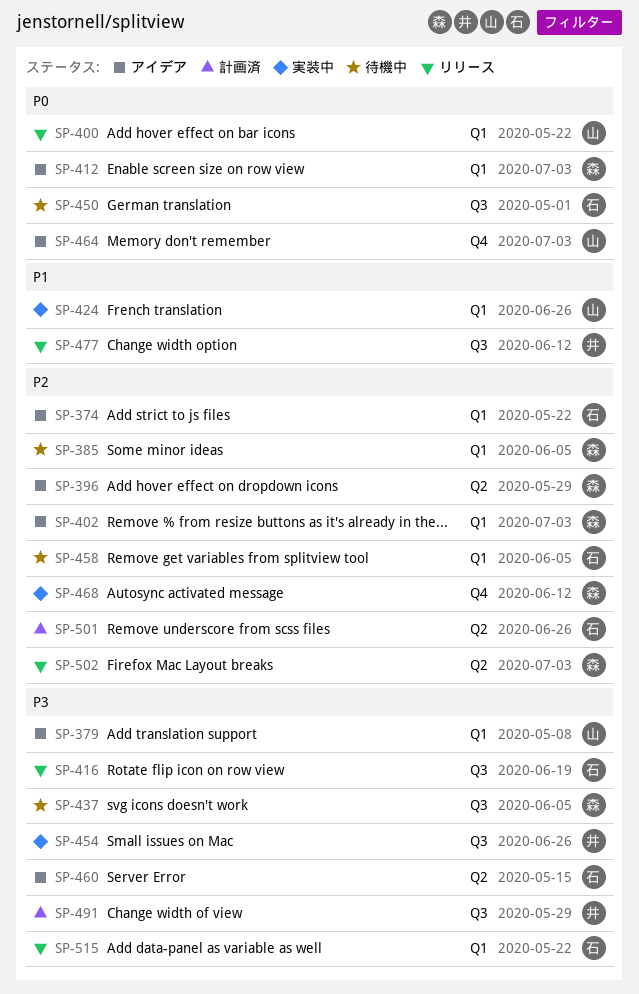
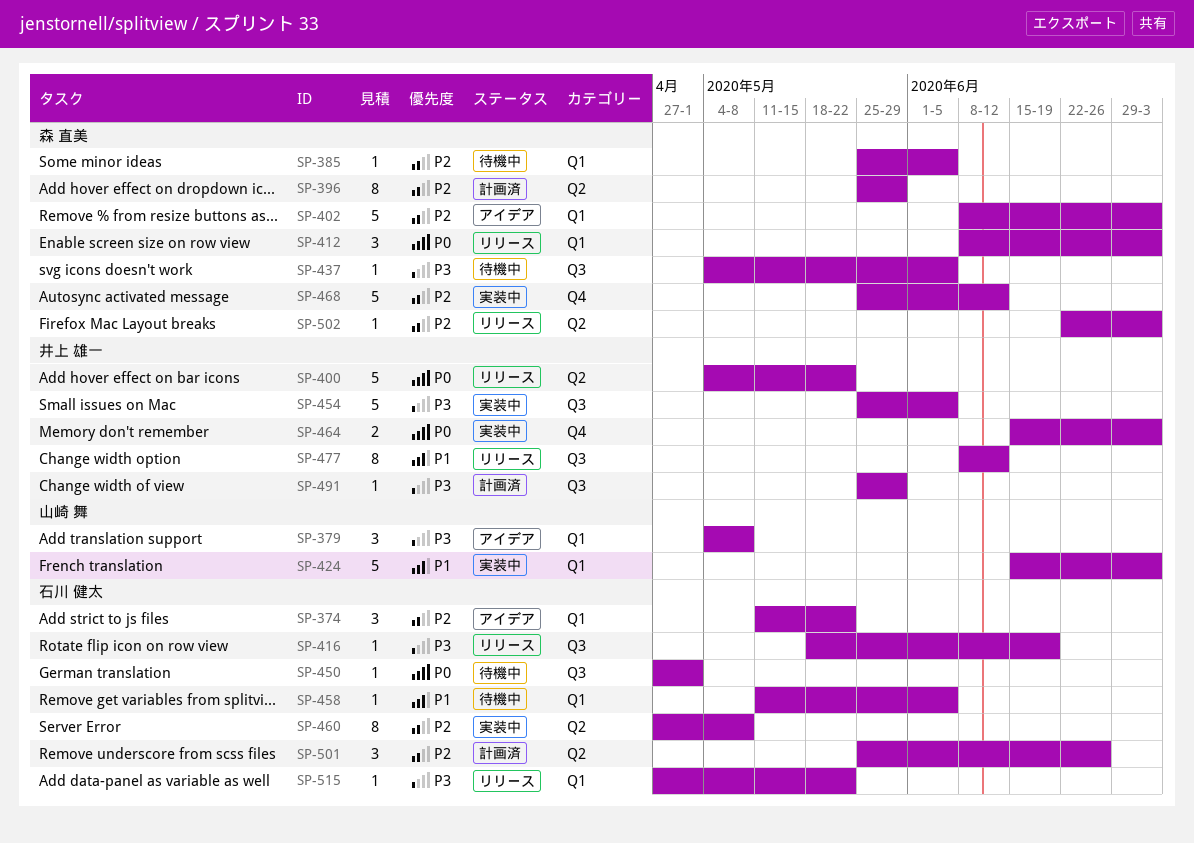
SP-396, status: アイデア -> 計画済
SP-400, owner: 山崎 舞 -> 井上 雄一
SP-400, label: Q1 -> Q2
SP-412, status: アイデア -> リリース
SP-424, due: Jun 26 -> Jul 3
SP-454, due: Jun 26 -> Jun 5
SP-458, priority: P2 -> P1
SP-460, status: アイデア -> 実装中
SP-460, priority: P3 -> P2
SP-460, due: May 15 -> May 8
SP-464, status: アイデア -> 実装中
SP-464, owner: 山崎 舞 -> 井上 雄一

